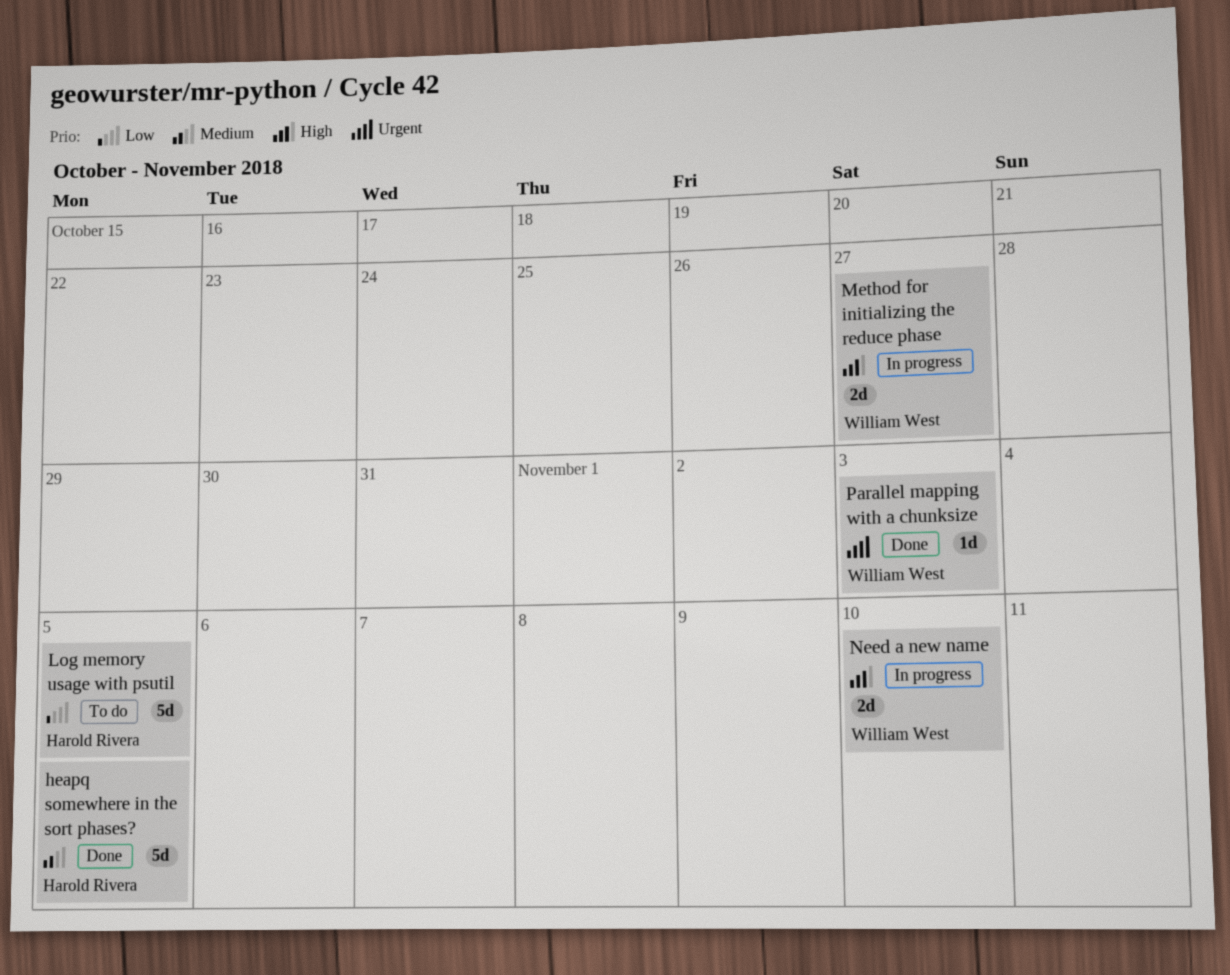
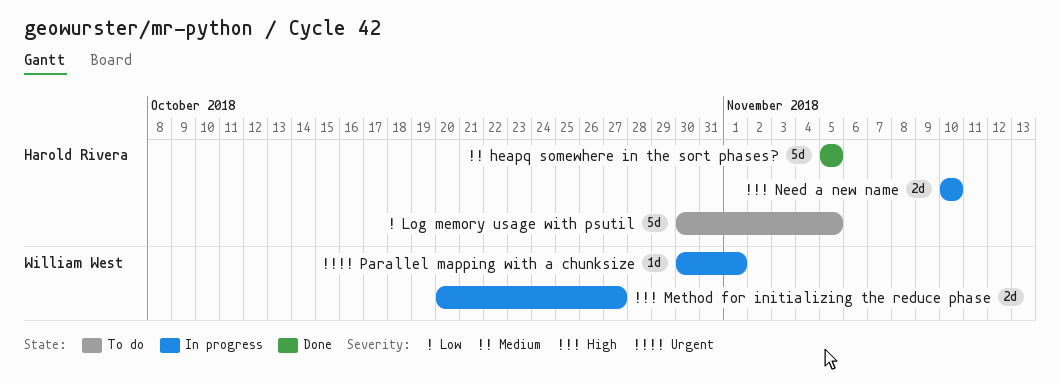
Need a new name, owner: William West -> Harold Rivera
Parallel mapping with a chunksize, status: Done -> In progress
Parallel mapping with a chunksize, due: Nov 3 -> Nov 1

